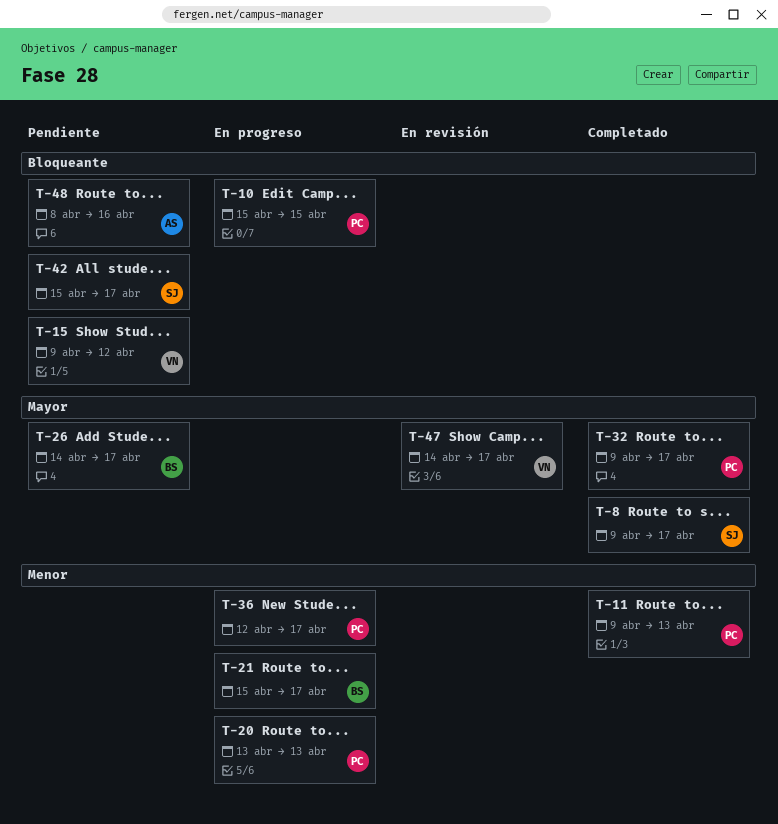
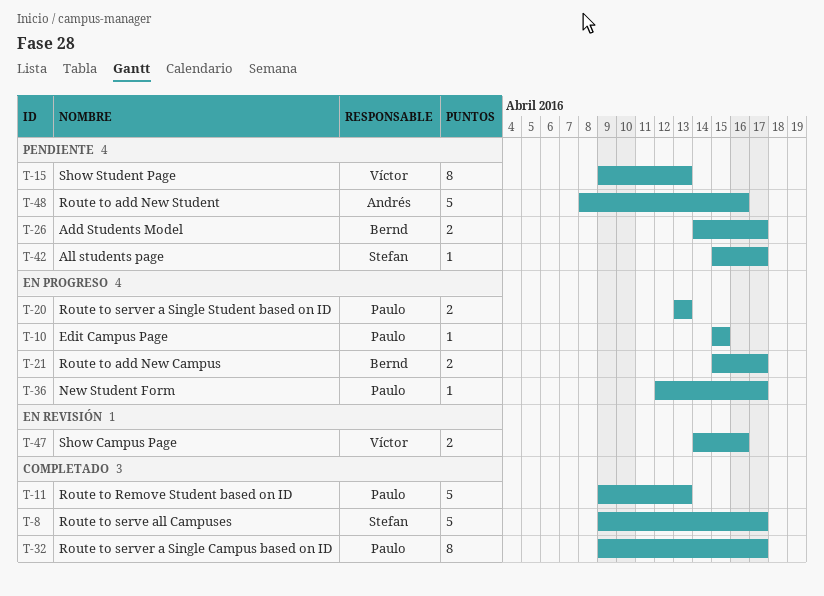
T-15, due: Apr 12 -> Apr 13
T-47, due: Apr 17 -> Apr 16

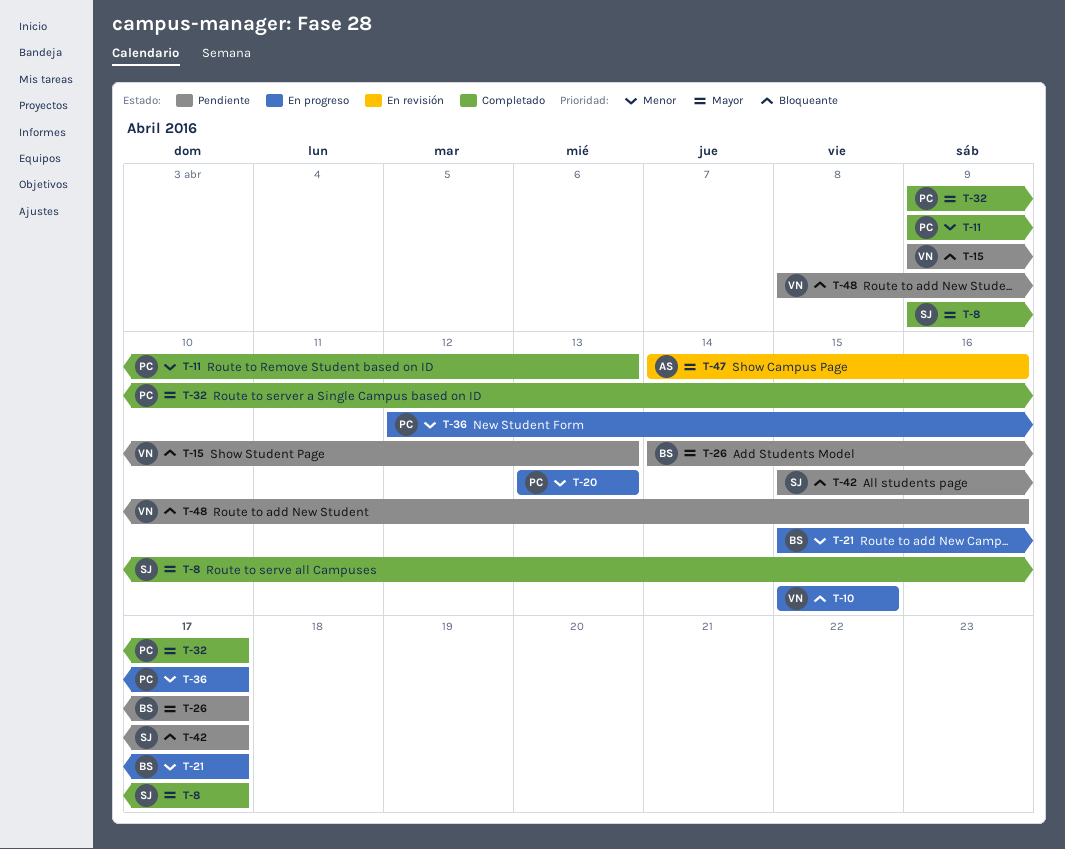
T-10, owner: Paulo -> Víctor
T-47, owner: Víctor -> Andrés
T-48, owner: Andrés -> Víctor

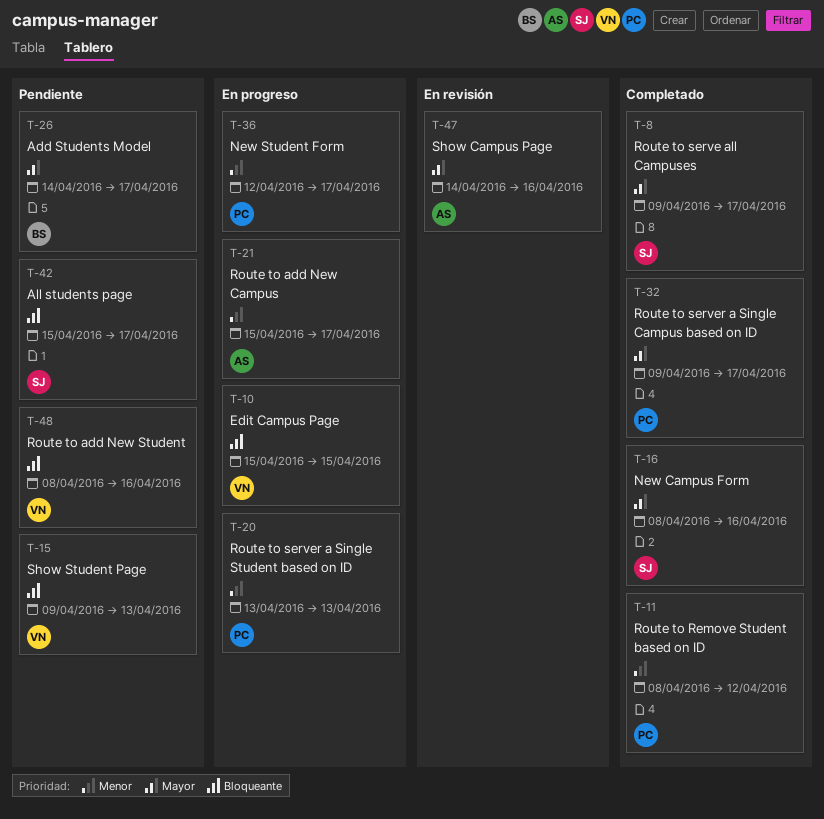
T-11, start: Apr 9 -> Apr 8
T-11, due: Apr 13 -> Apr 12
T-16: none -> present
T-21, owner: BS -> AS

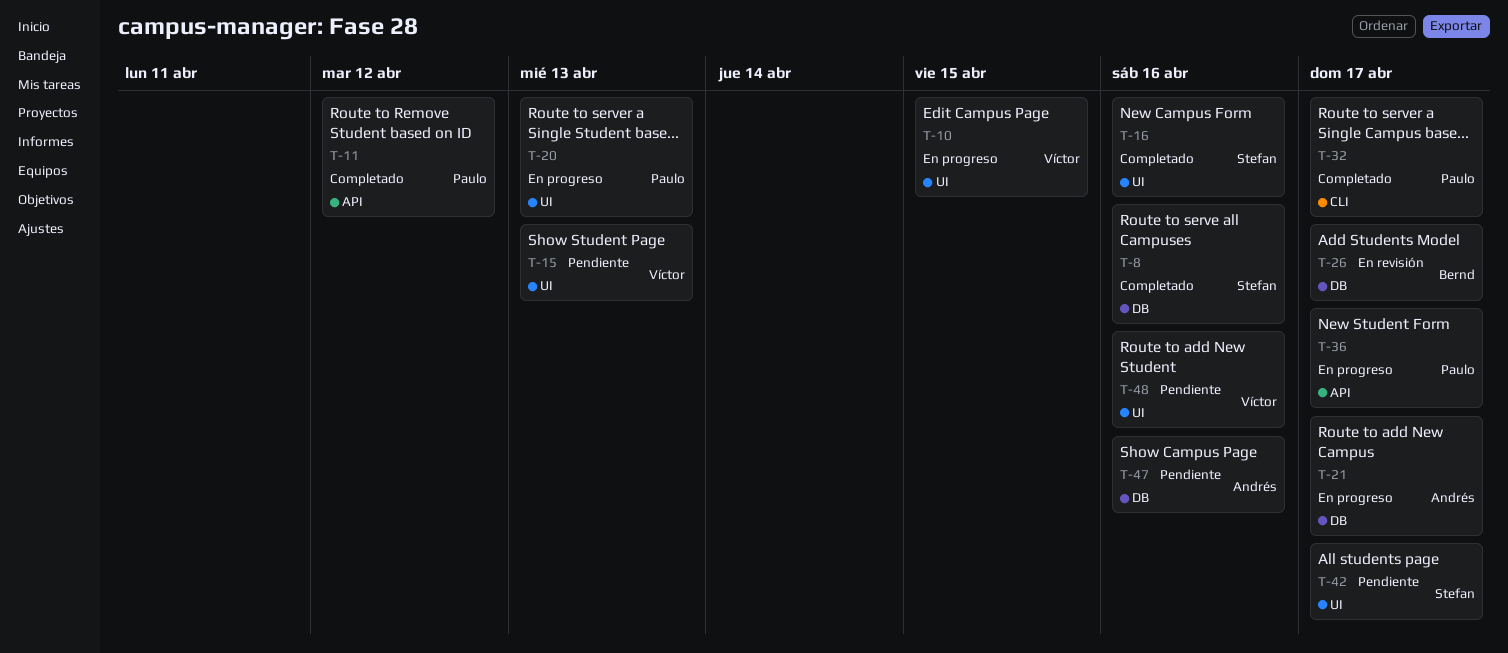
T-8, due: Apr 17 -> Apr 16
T-26, status: Pendiente -> En revisión
T-47, status: En revisión -> Pendiente

